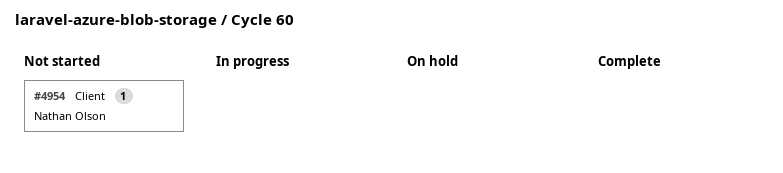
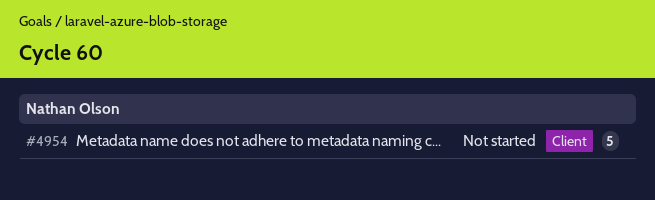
#4954, estimate: 1 -> 5

